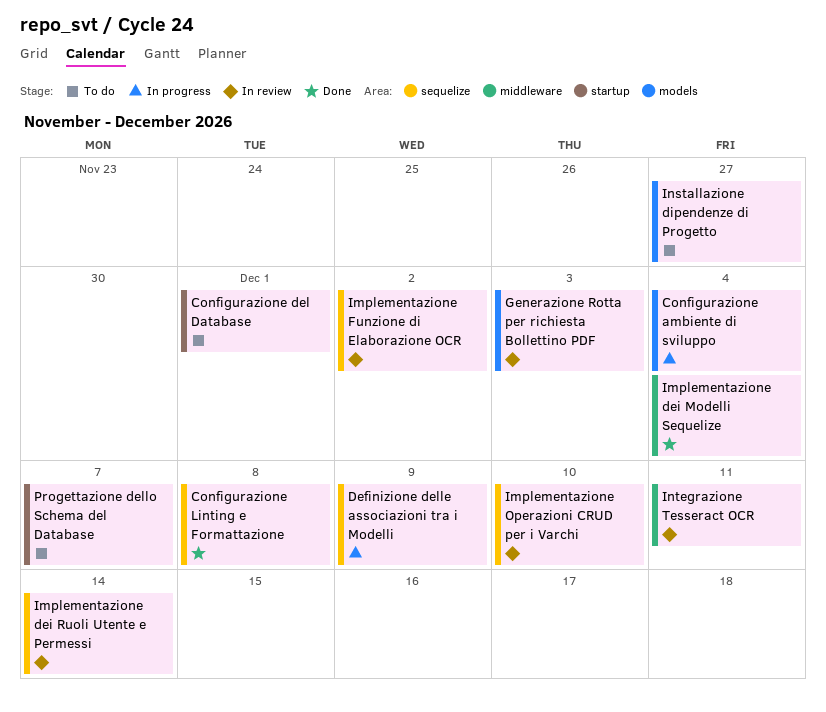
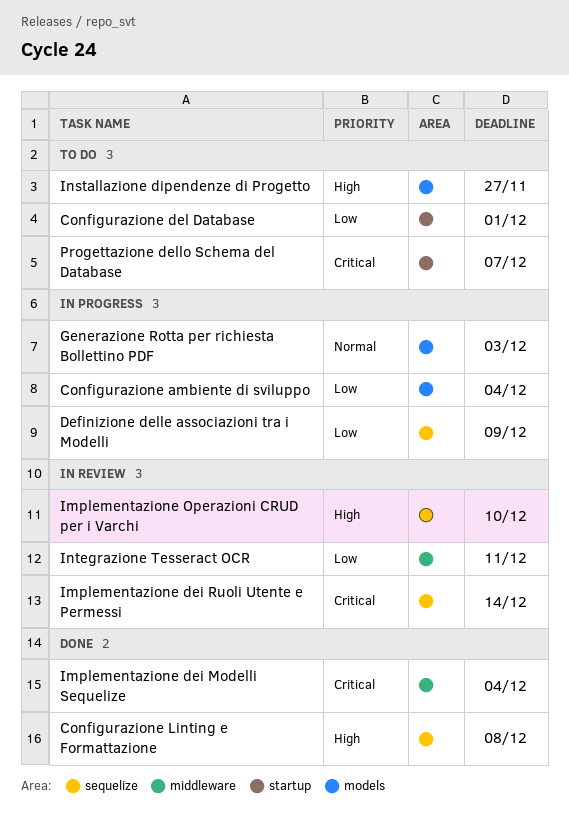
Generazione Rotta per richiesta Bollettino PDF, status: In review -> In progress
Implementazione Funzione di Elaborazione OCR: present -> none

